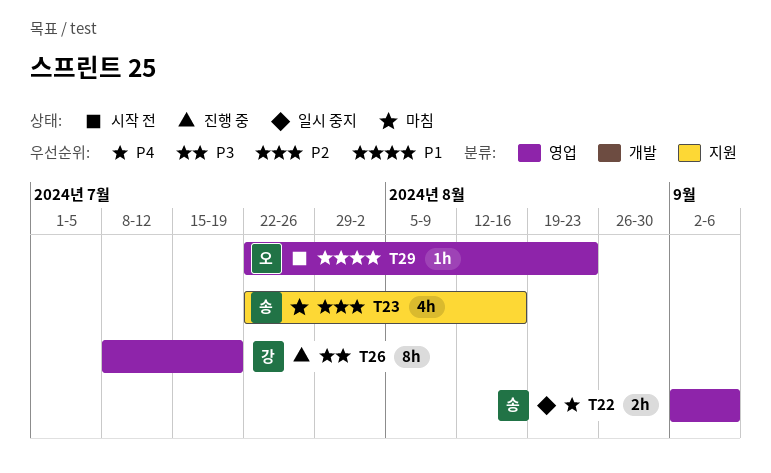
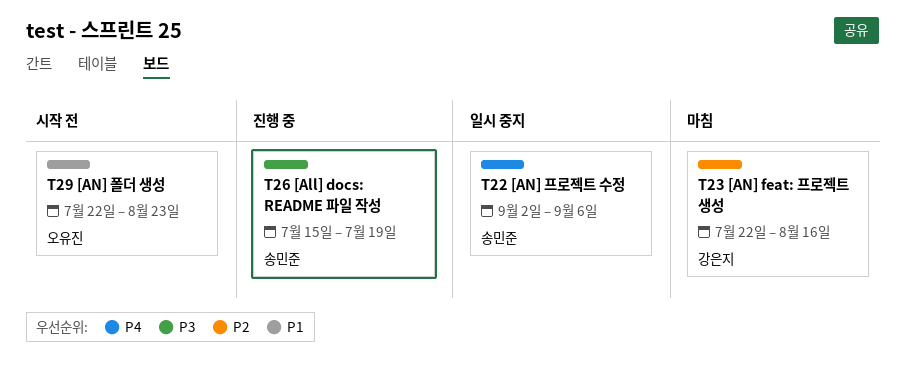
T23, owner: 송민준 -> 강은지
T26, owner: 강은지 -> 송민준
T26, start: Jul 8 -> Jul 15

